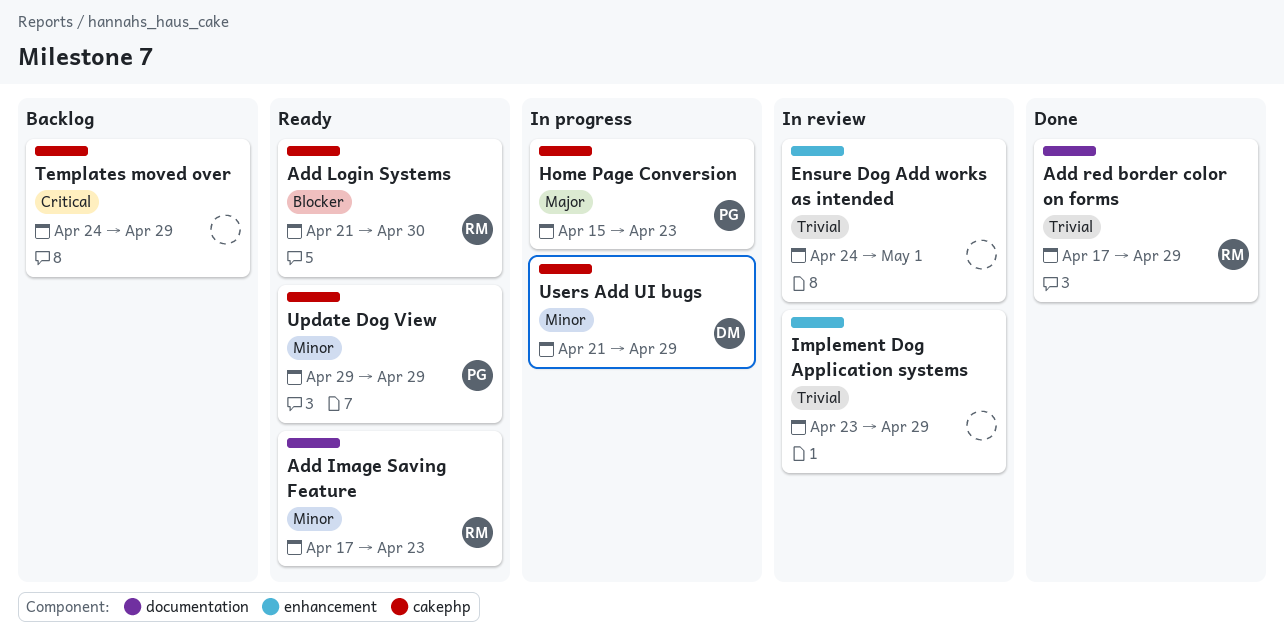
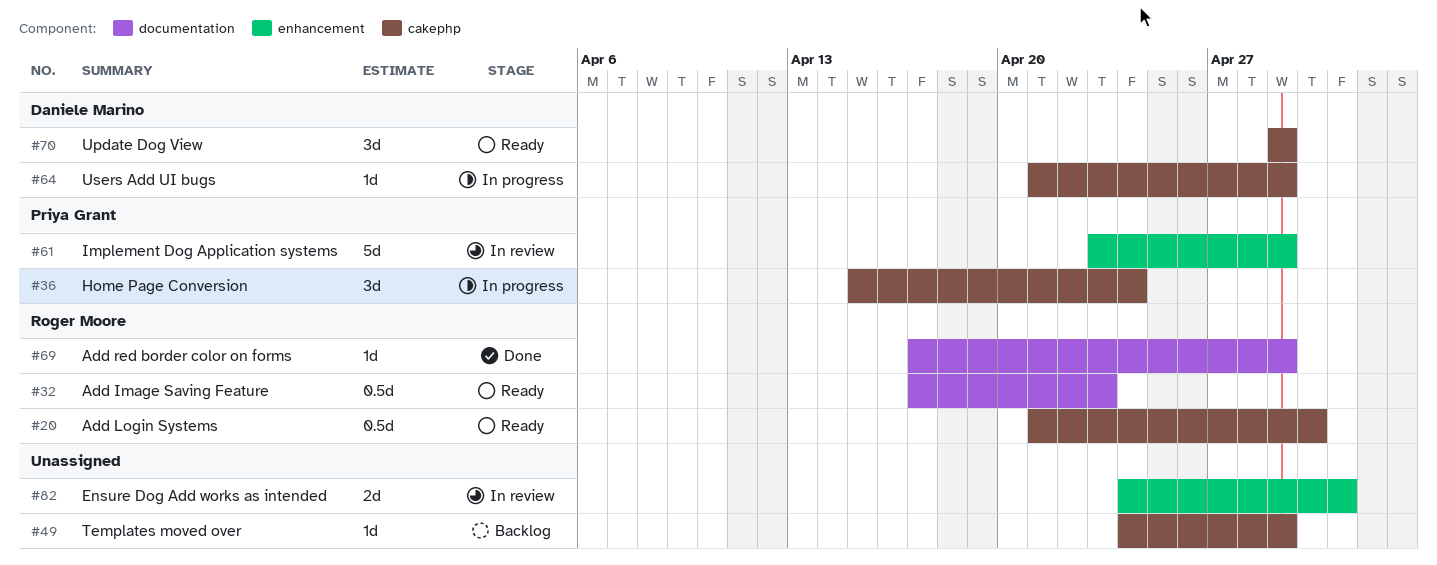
Home Page Conversion, due: Apr 23 -> Apr 24
Implement Dog Application systems, owner: none -> Priya Grant
Update Dog View, owner: Priya Grant -> Daniele Marino

